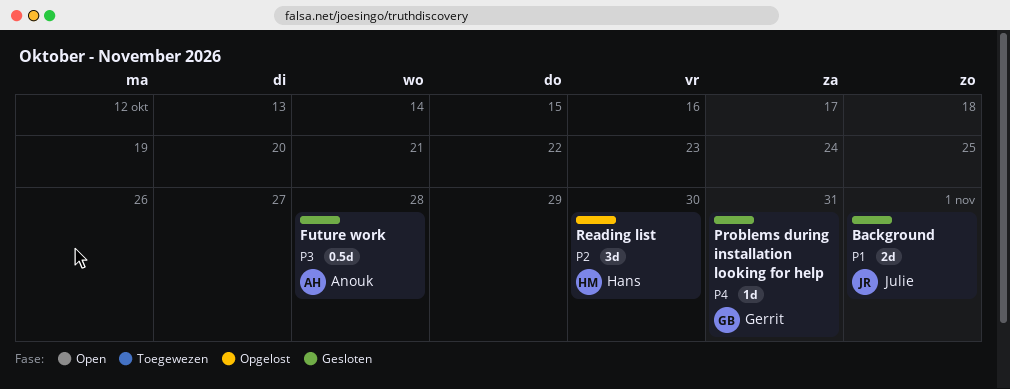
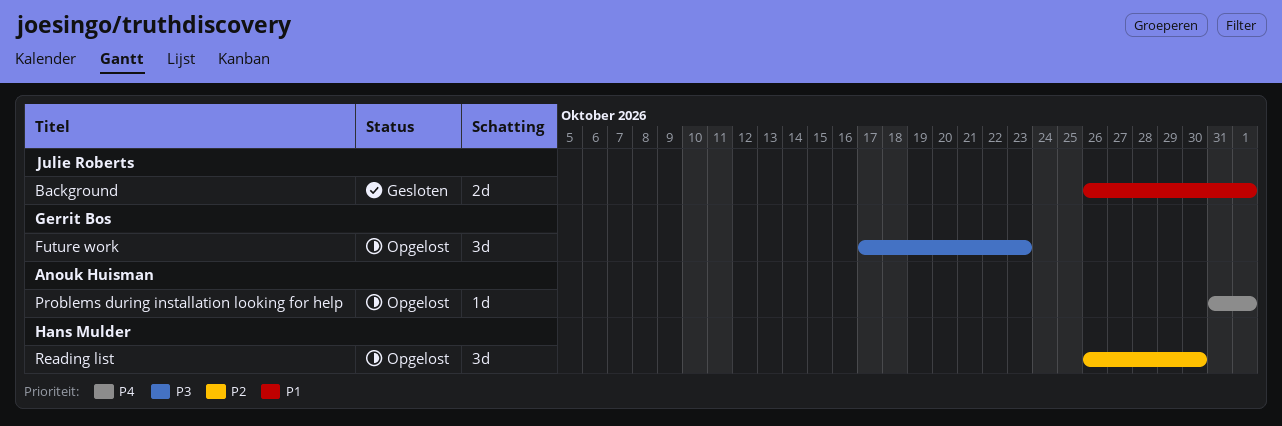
Future work, status: Gesloten -> Opgelost
Future work, owner: Anouk Huisman -> Gerrit Bos
Future work, estimate: 0.5d -> 3d
Future work, due: Oct 28 -> Oct 23
Problems during installation looking for help, status: Gesloten -> Opgelost
Problems during installation looking for help, owner: Gerrit Bos -> Anouk Huisman
Problems during installation looking for help, due: Oct 31 -> Nov 1

